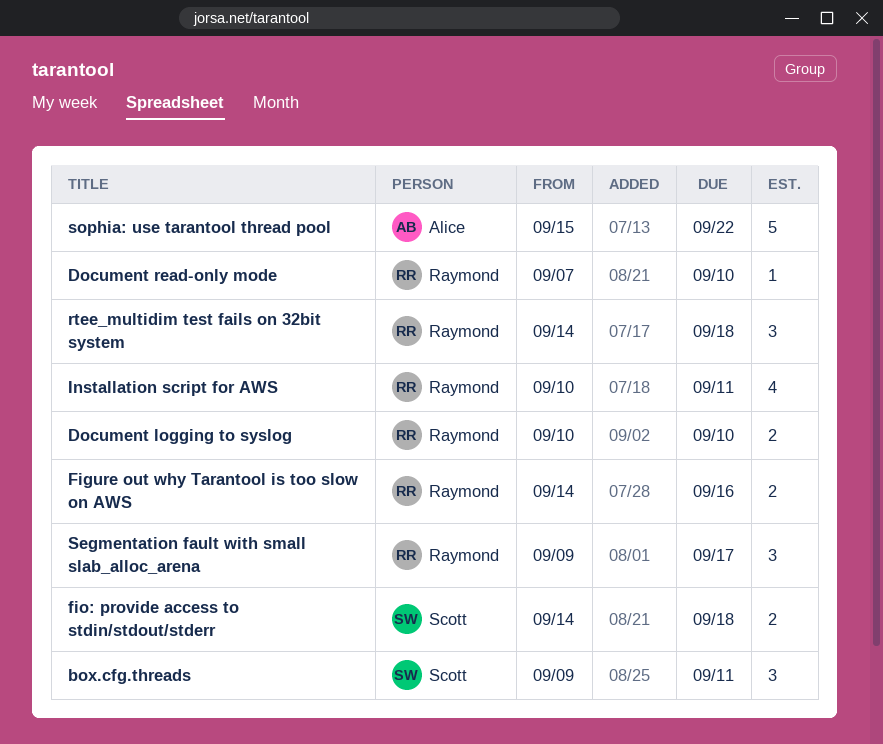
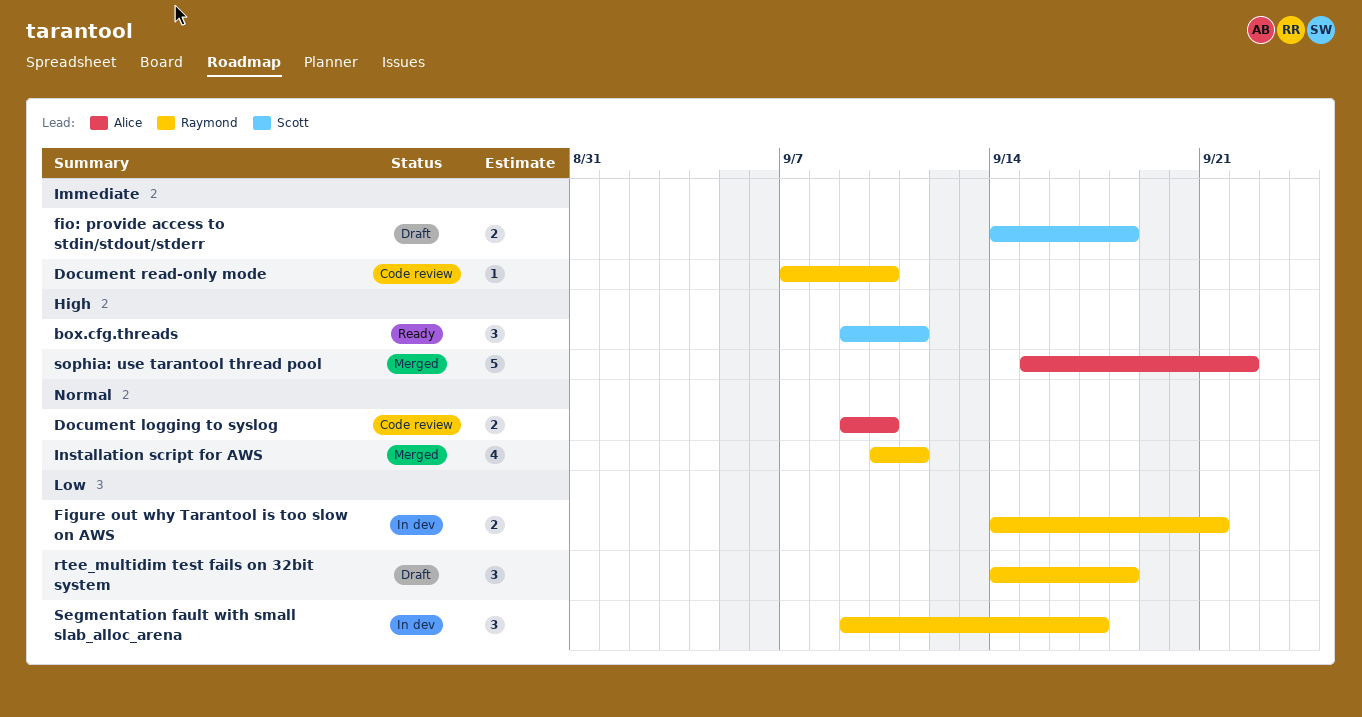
Document logging to syslog, owner: Raymond -> Alice
Document logging to syslog, start: Sep 10 -> Sep 9
Figure out why Tarantool is too slow on AWS, due: Sep 16 -> Sep 21

